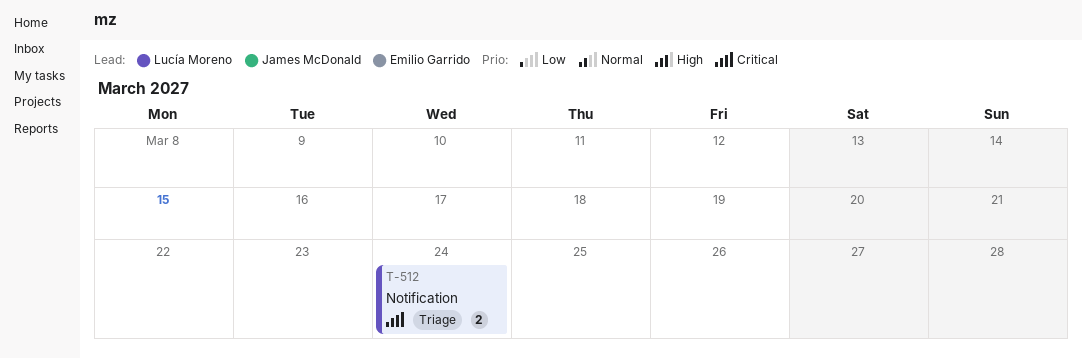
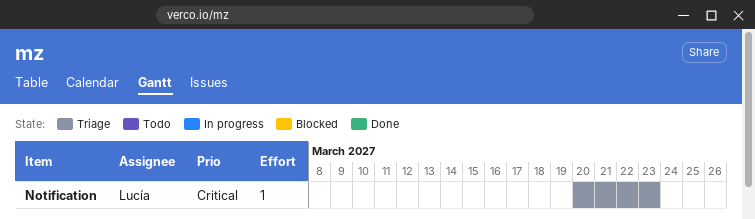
Notification, estimate: 2 -> 1
Notification, due: Mar 24 -> Mar 23

